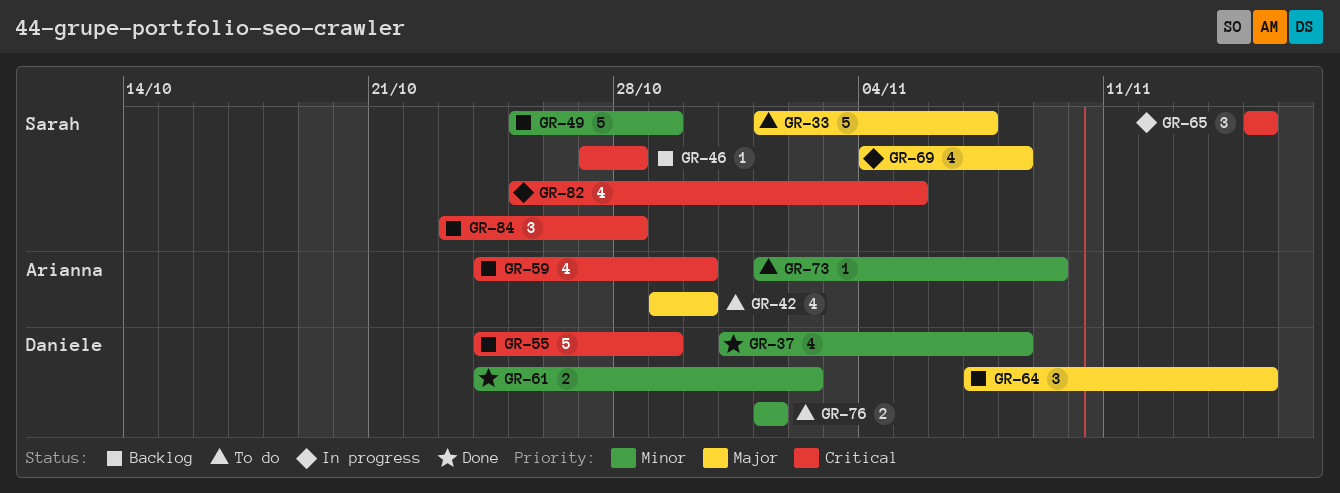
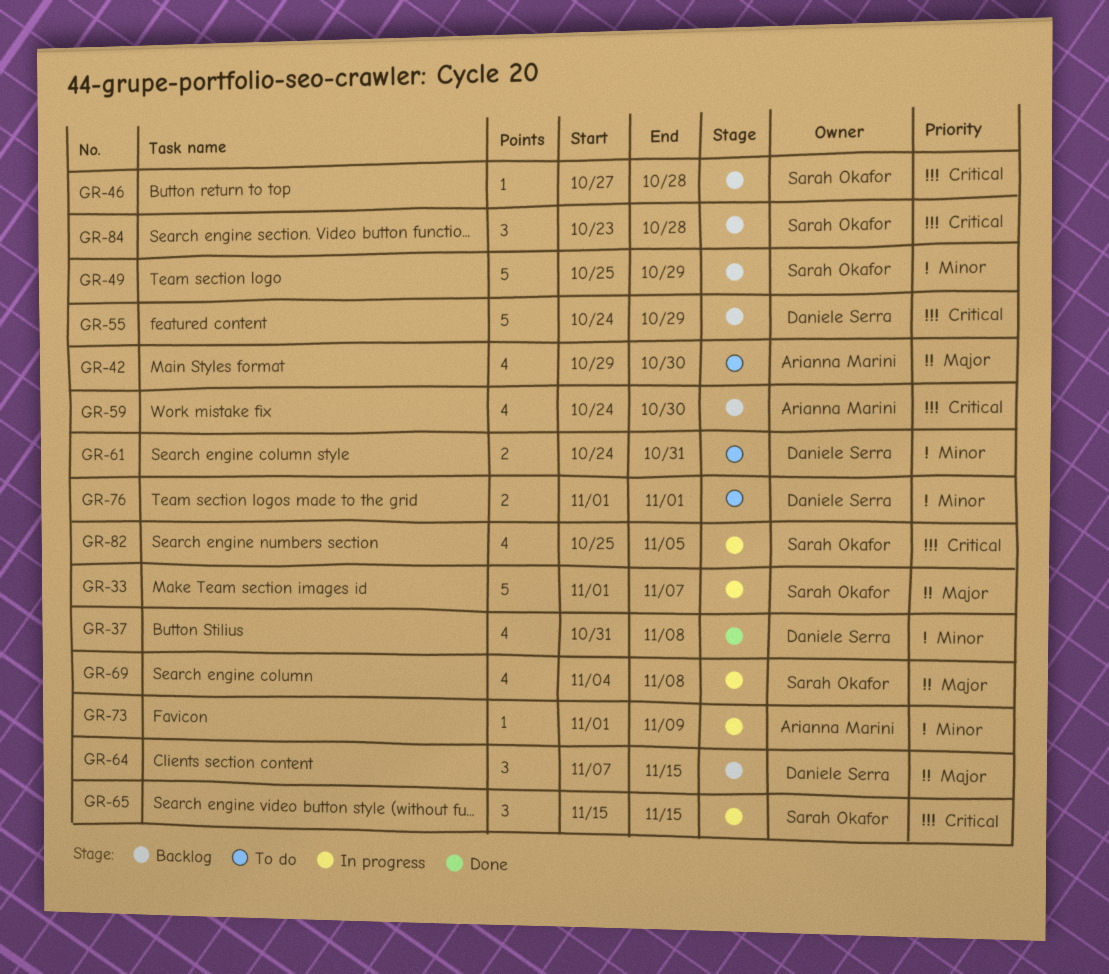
GR-33, status: To do -> In progress
GR-61, status: Done -> To do
GR-61, due: Nov 2 -> Oct 31
GR-73, status: To do -> In progress

